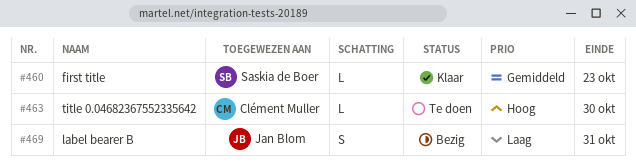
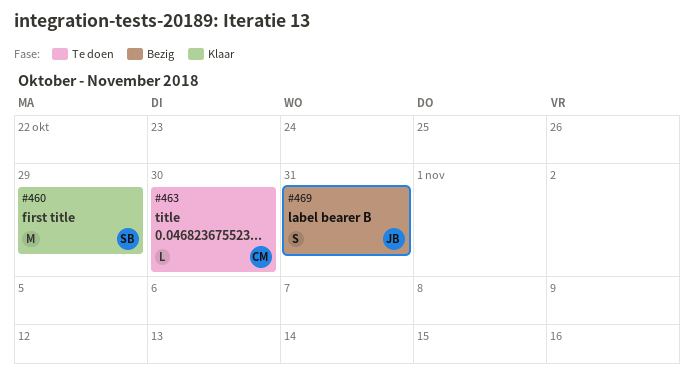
#460, estimate: L -> M
#460, due: Oct 23 -> Oct 29

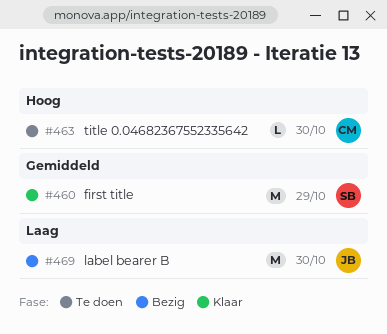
#469, estimate: S -> M
#469, due: Oct 31 -> Oct 30

